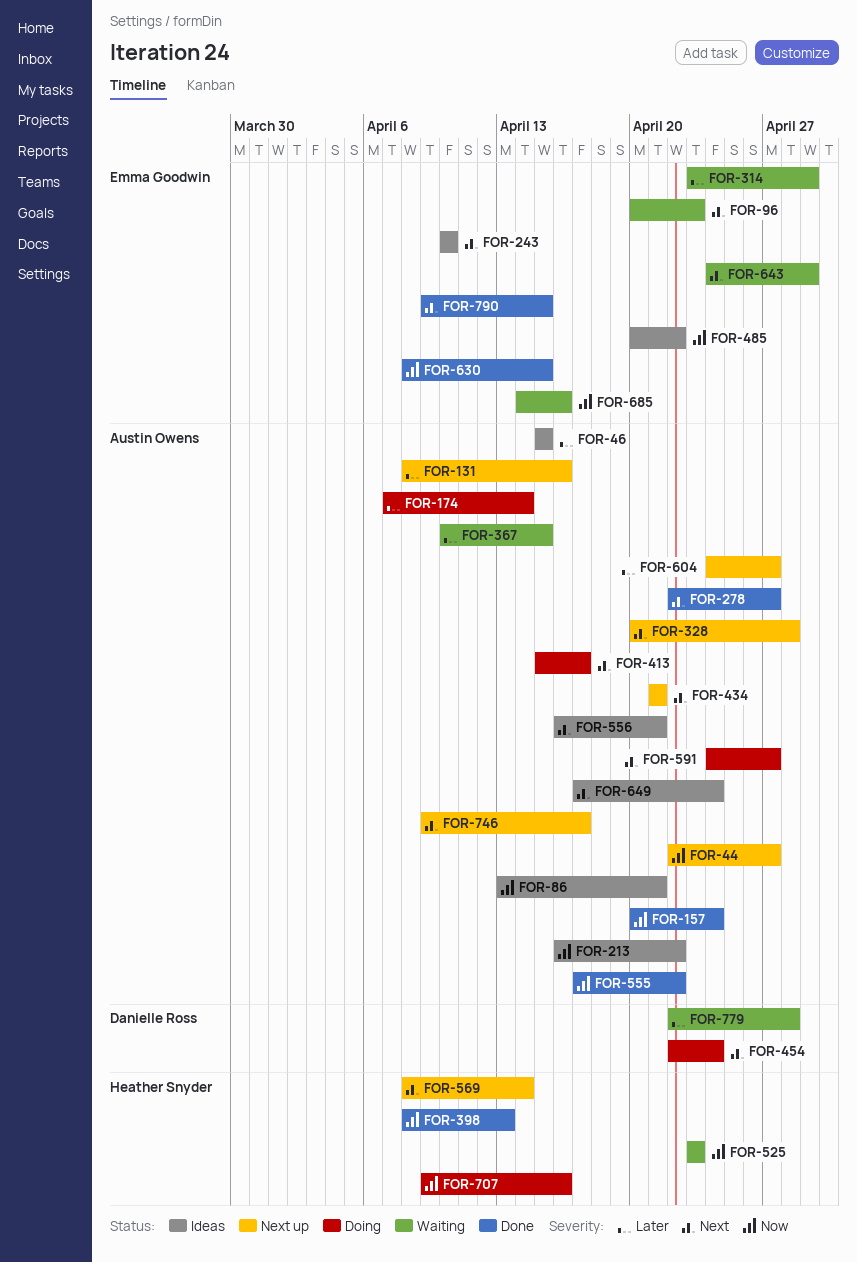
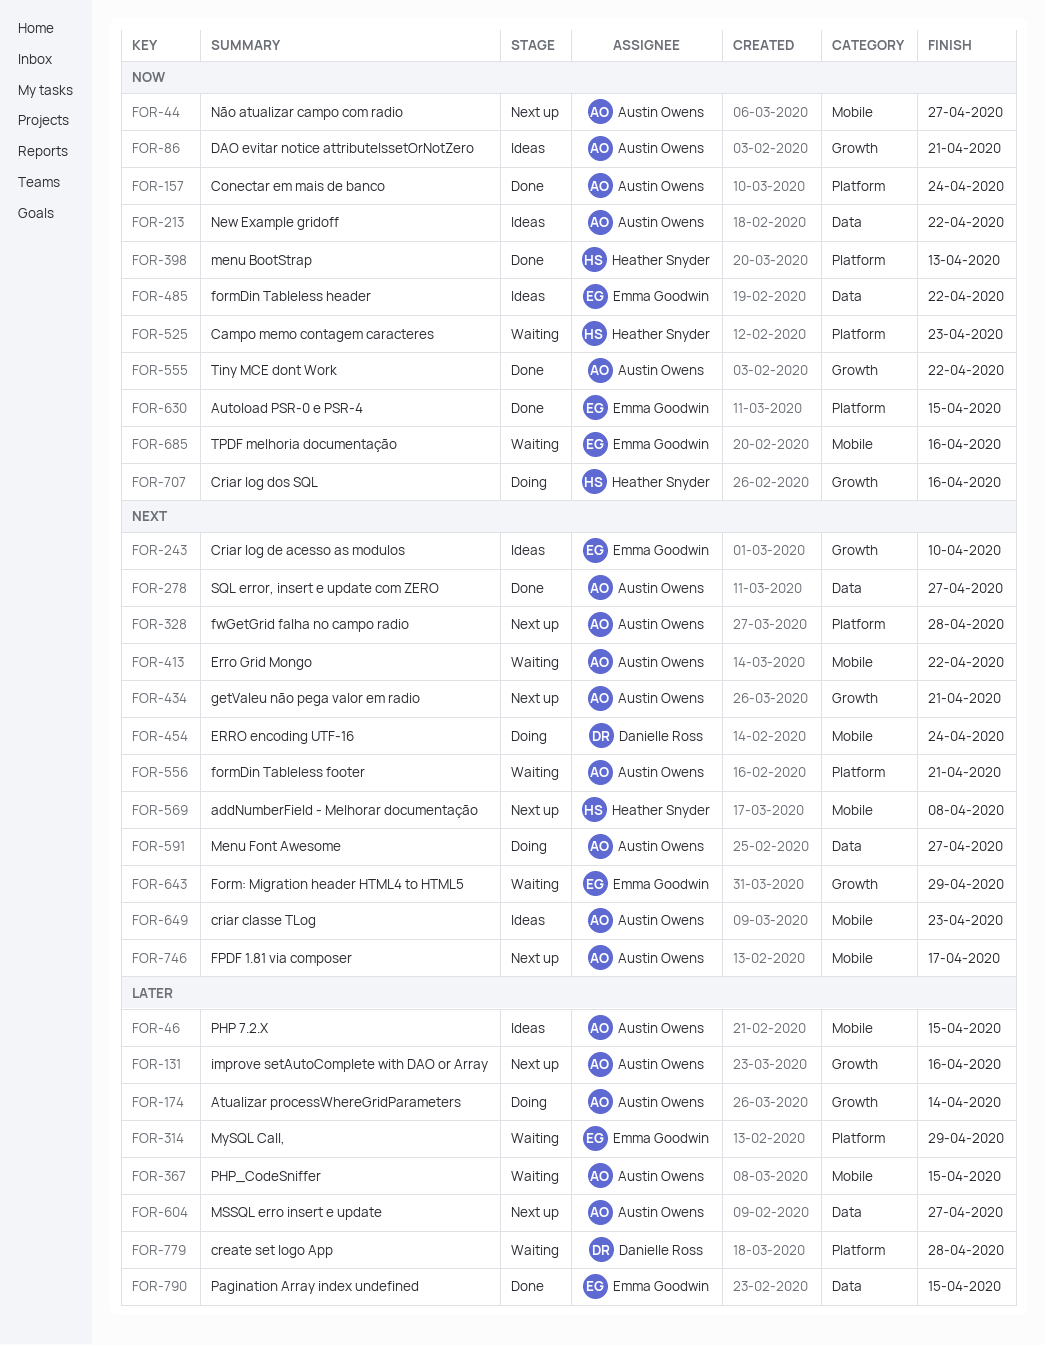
FOR-96: present -> none
FOR-413, status: Doing -> Waiting
FOR-413, due: Apr 17 -> Apr 22
FOR-556, status: Ideas -> Waiting
FOR-569, due: Apr 14 -> Apr 8
FOR-649, due: Apr 24 -> Apr 23
FOR-790, priority: Next -> Later

